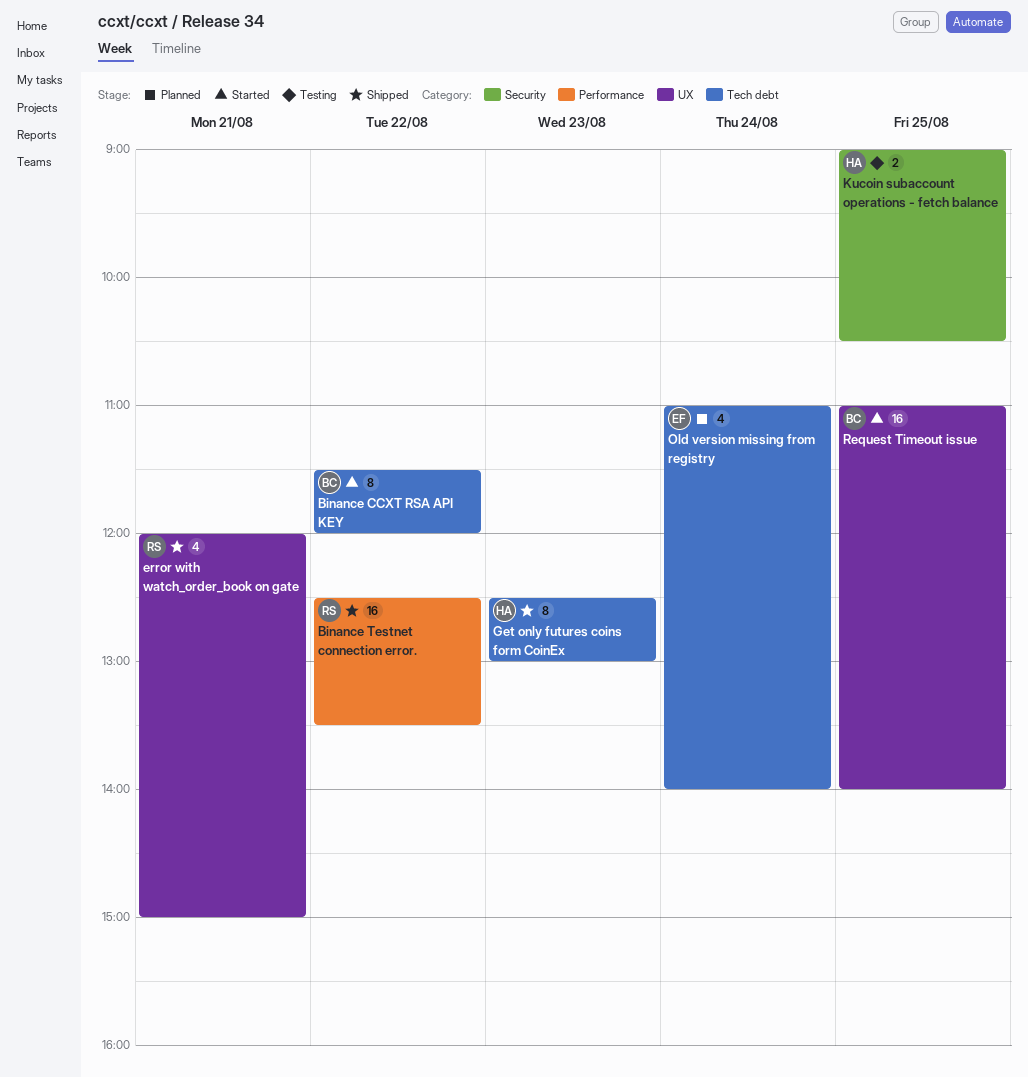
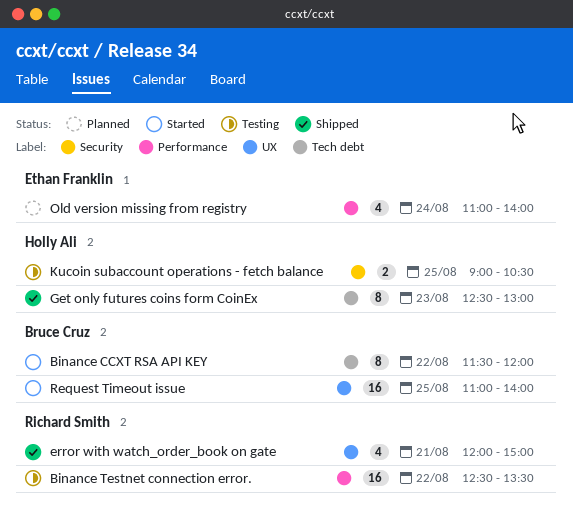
Binance Testnet connection error., status: Shipped -> Testing
Old version missing from registry, label: Tech debt -> Performance

